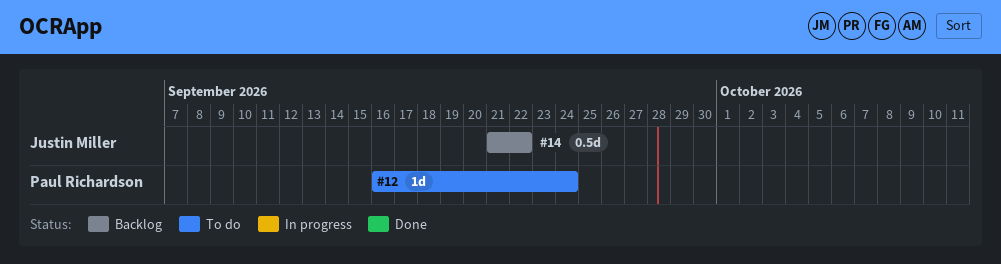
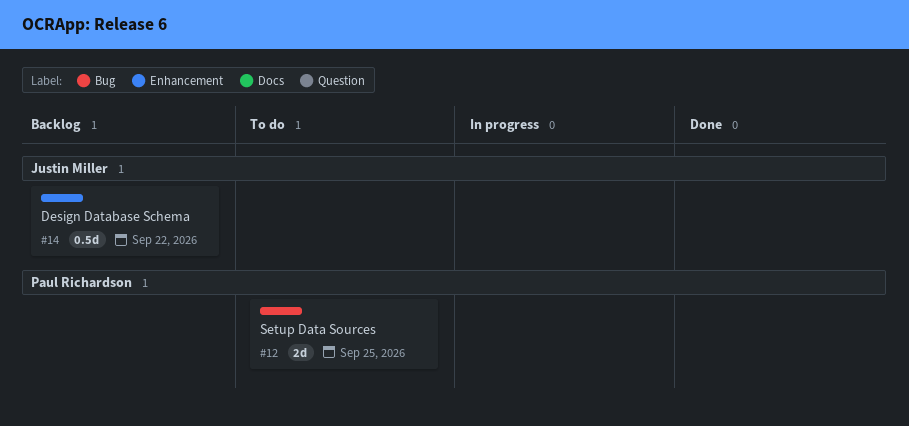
#12, estimate: 1d -> 2d
#12, due: Sep 24 -> Sep 25

